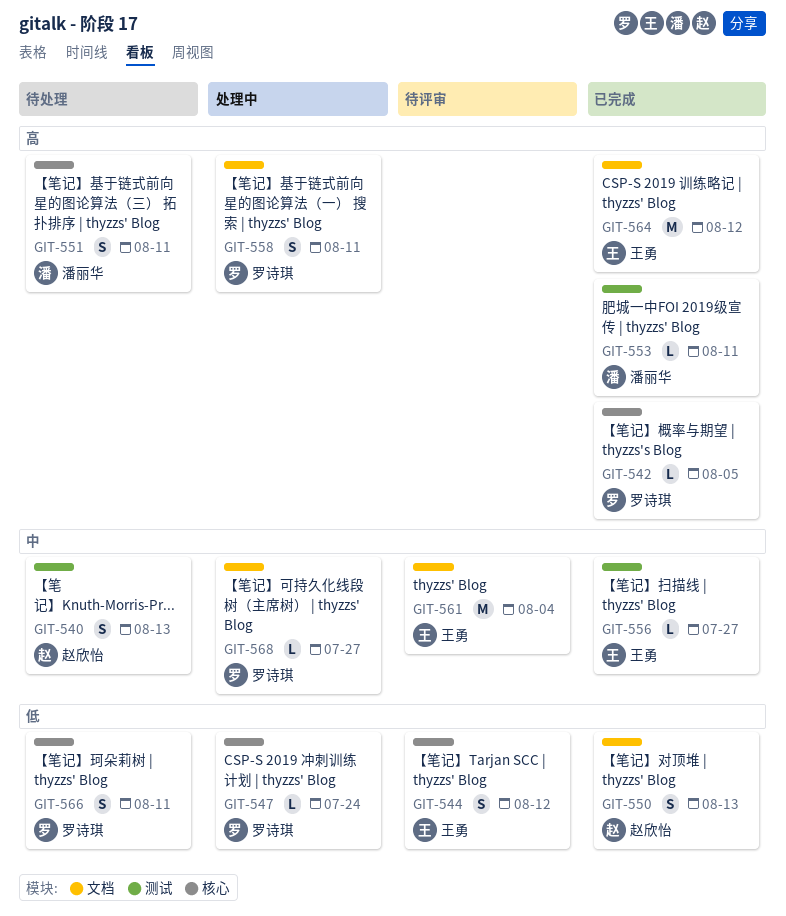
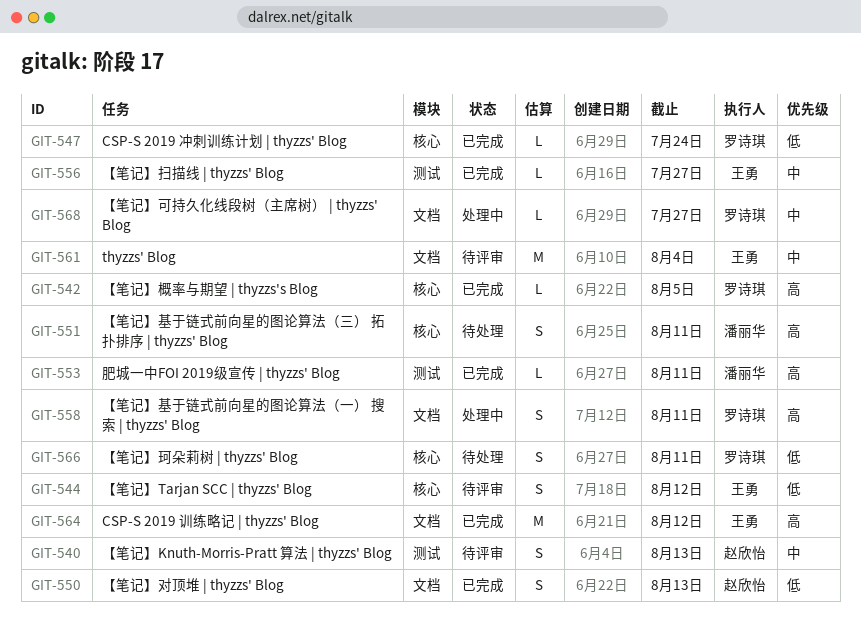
GIT-540, status: 待处理 -> 待评审
GIT-547, status: 处理中 -> 已完成

